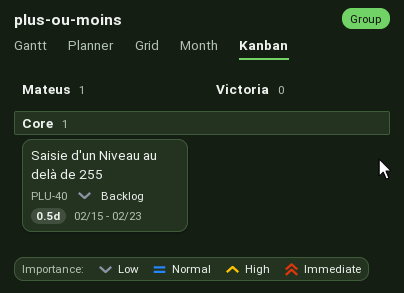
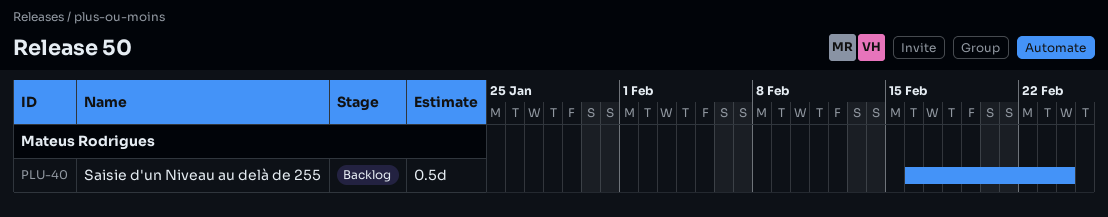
PLU-40, start: Feb 15 -> Feb 16
PLU-40, due: Feb 23 -> Feb 24

